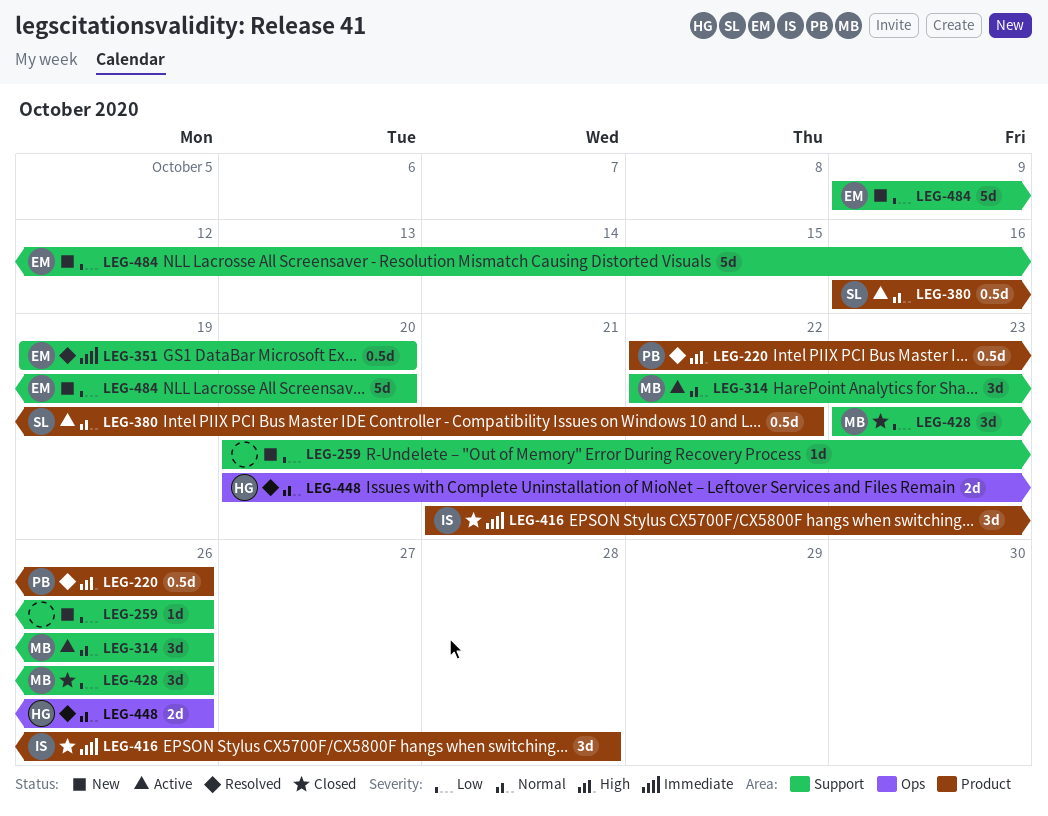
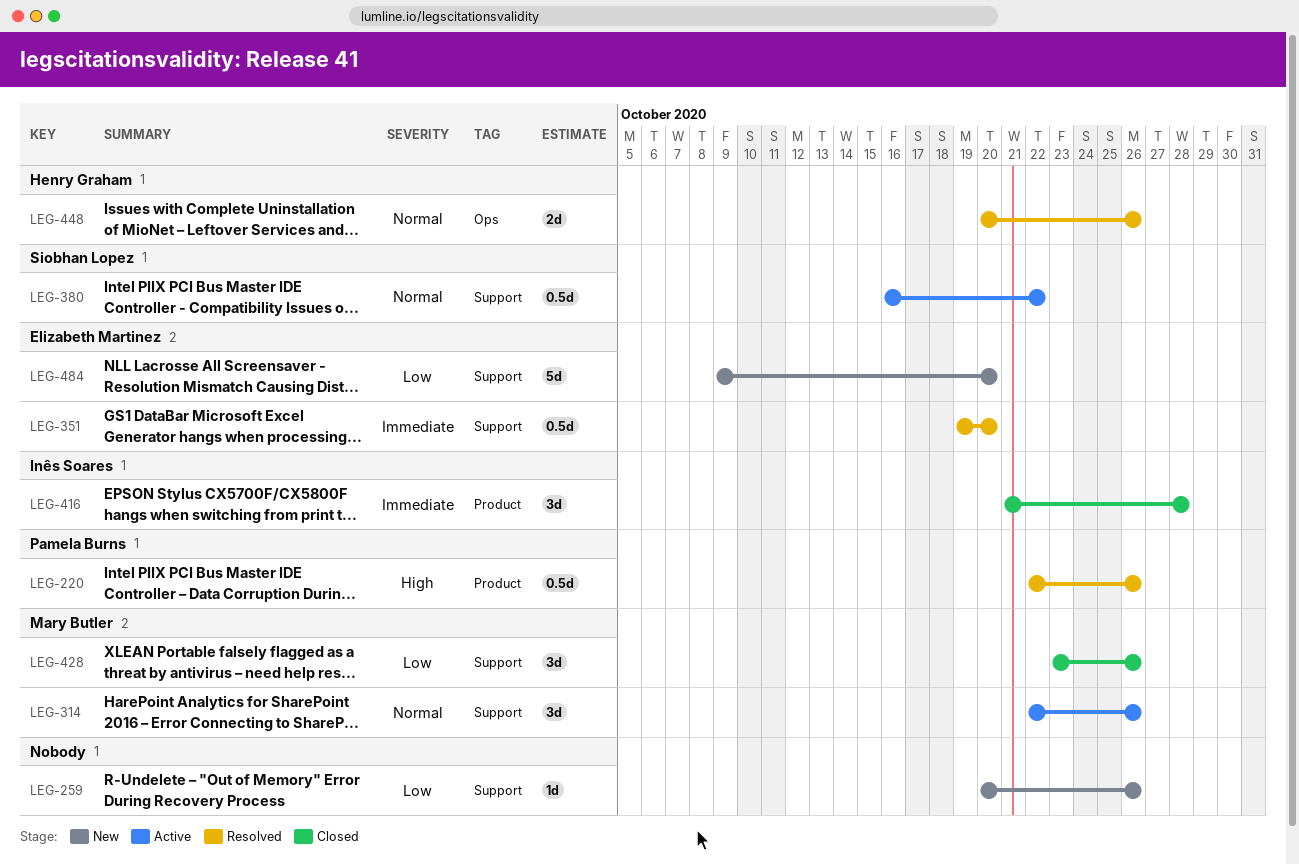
LEG-380, label: Product -> Support

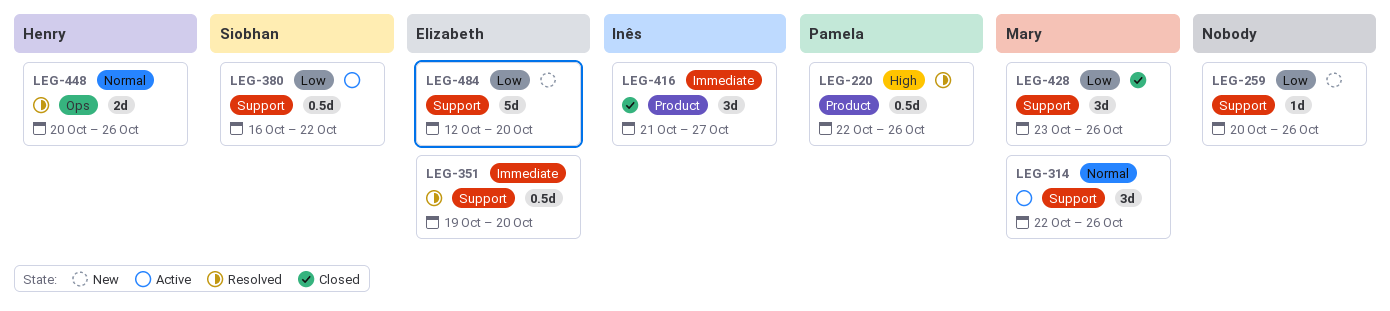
LEG-380, priority: Normal -> Low
LEG-416, due: Oct 28 -> Oct 27
LEG-484, start: Oct 9 -> Oct 12

